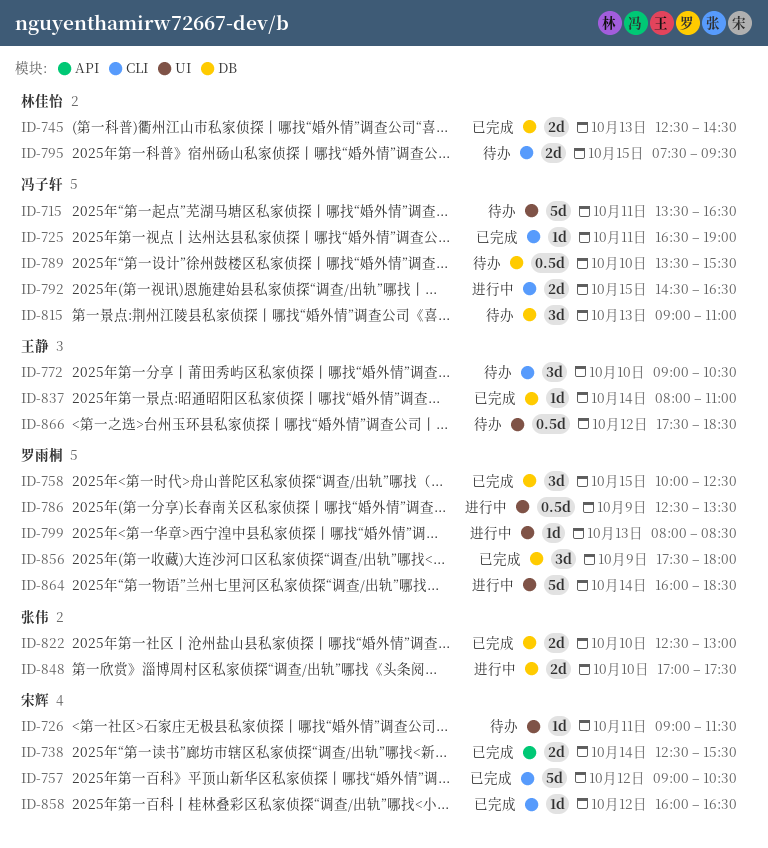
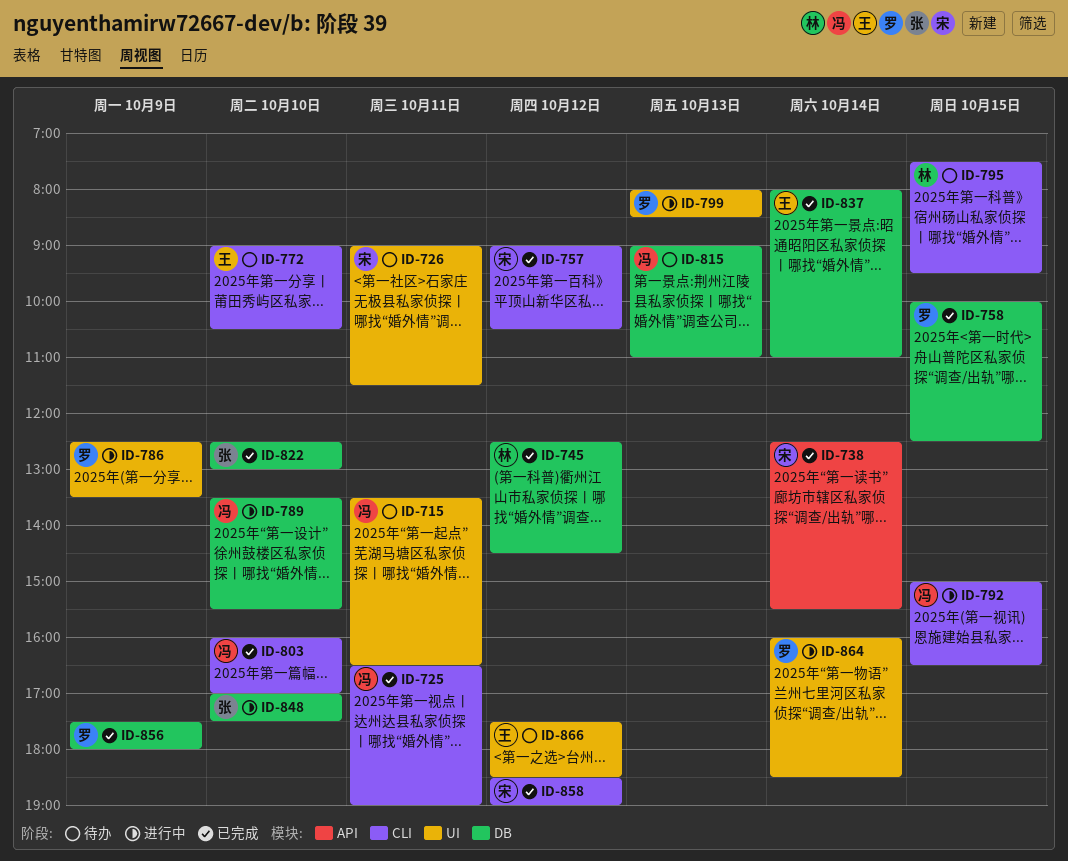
ID-745, day: Oct 13 -> Oct 12
ID-789, status: 待办 -> 进行中
ID-792, begins: 14:30 -> 15:00
ID-803: none -> present
ID-858, begins: 16:00 -> 18:30
ID-858, ends: 16:30 -> 19:00

